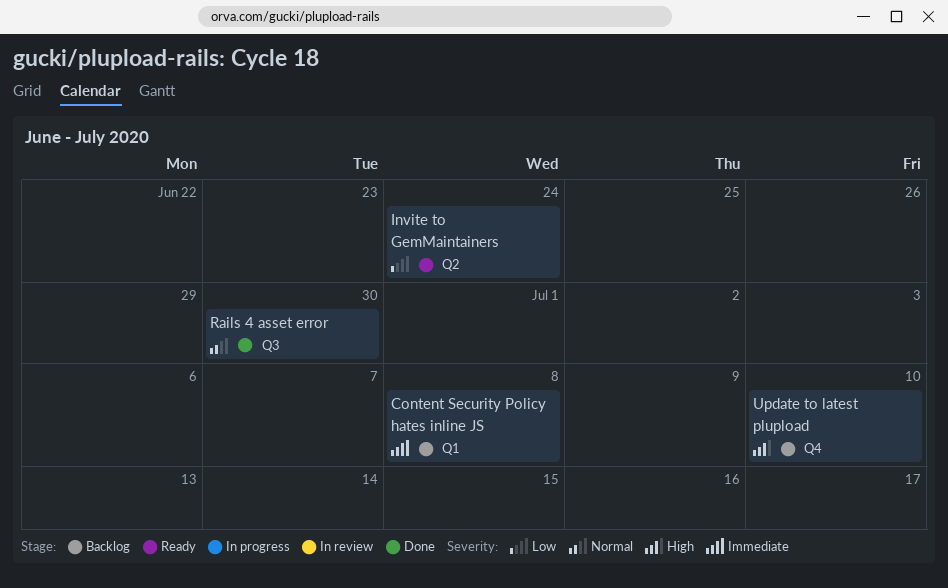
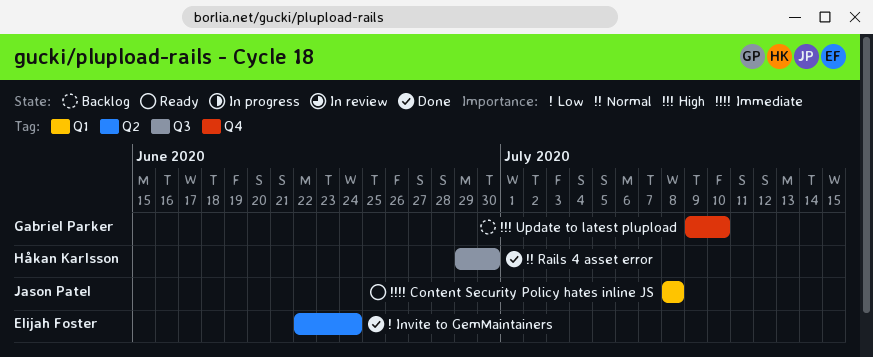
Content Security Policy hates inline JS, status: Backlog -> Ready
Invite to GemMaintainers, status: Ready -> Done

